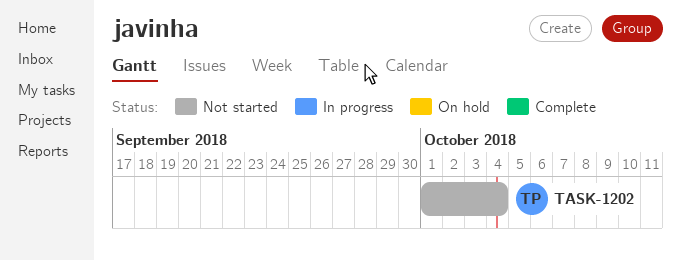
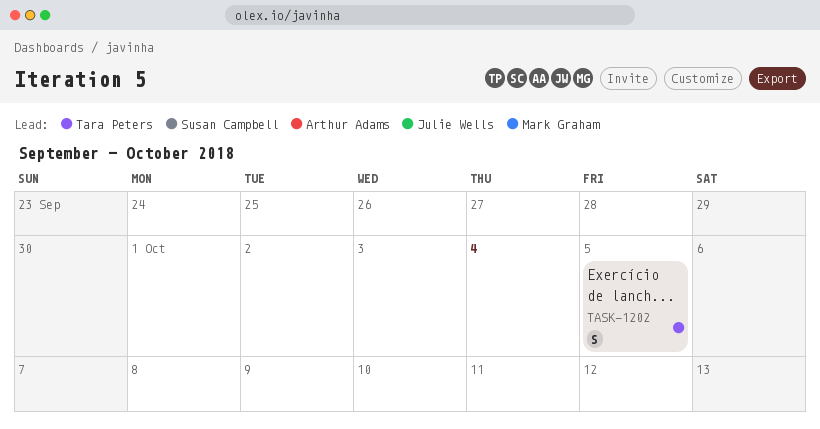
TASK-1202, due: Oct 4 -> Oct 5

